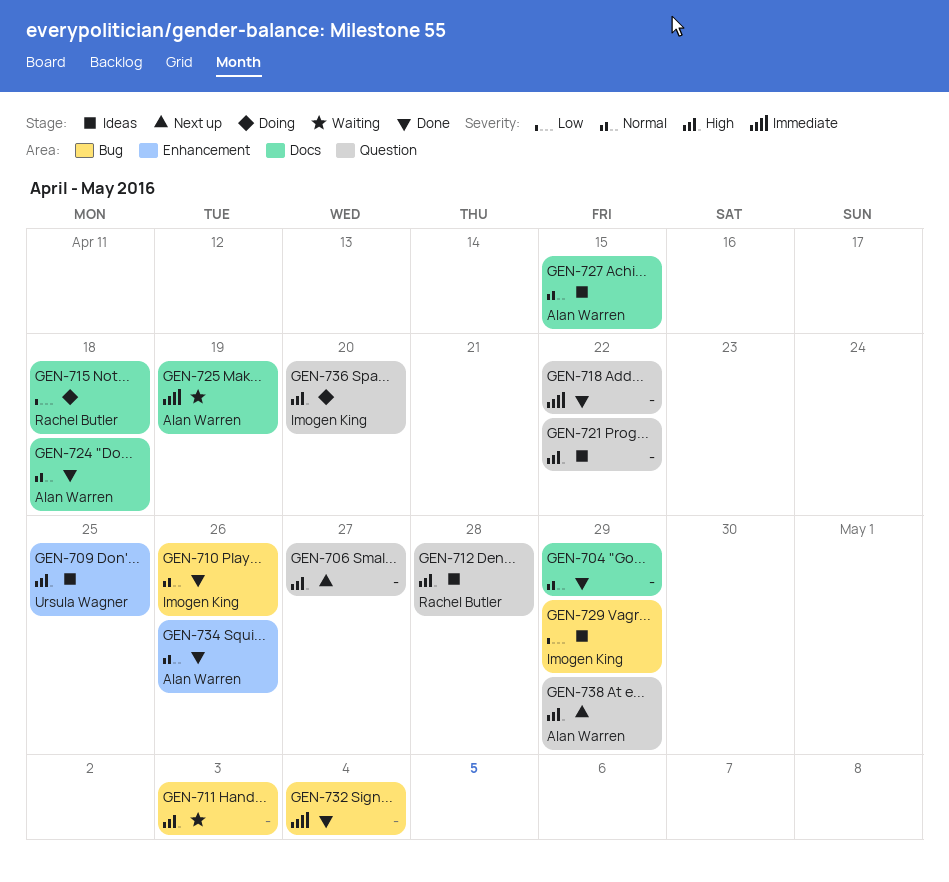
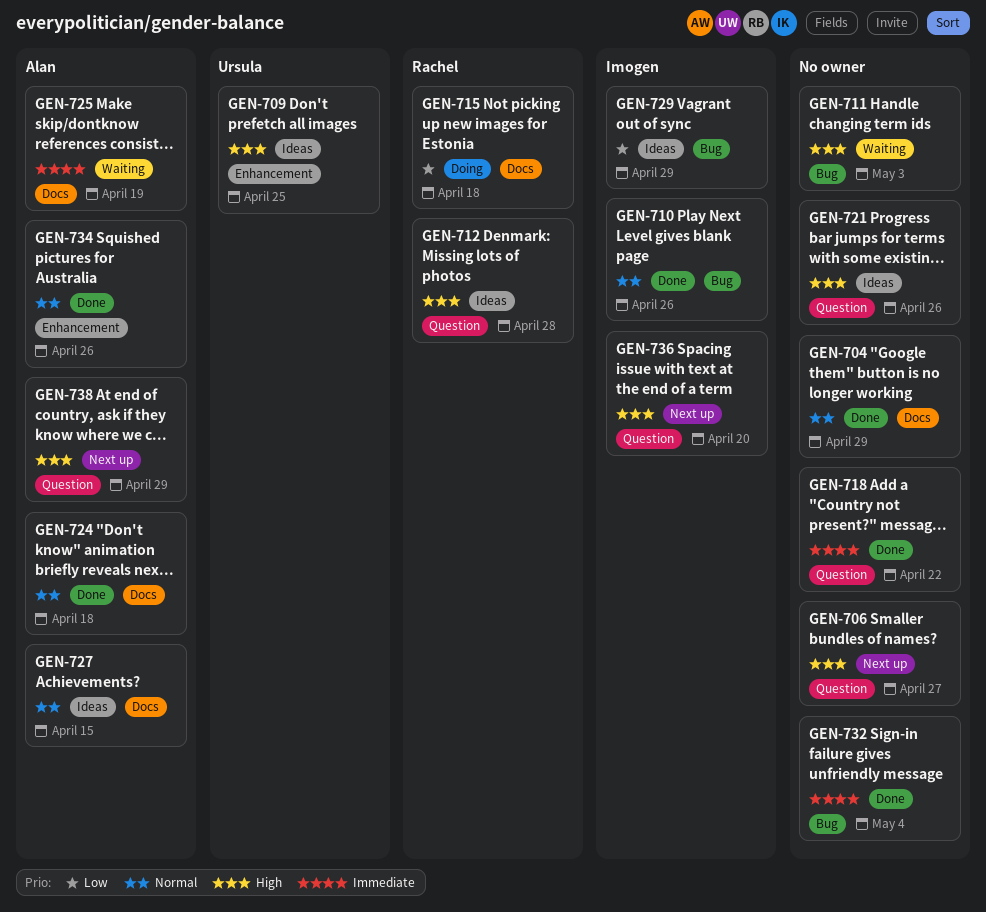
GEN-721, due: Apr 22 -> Apr 26
GEN-736, status: Doing -> Next up

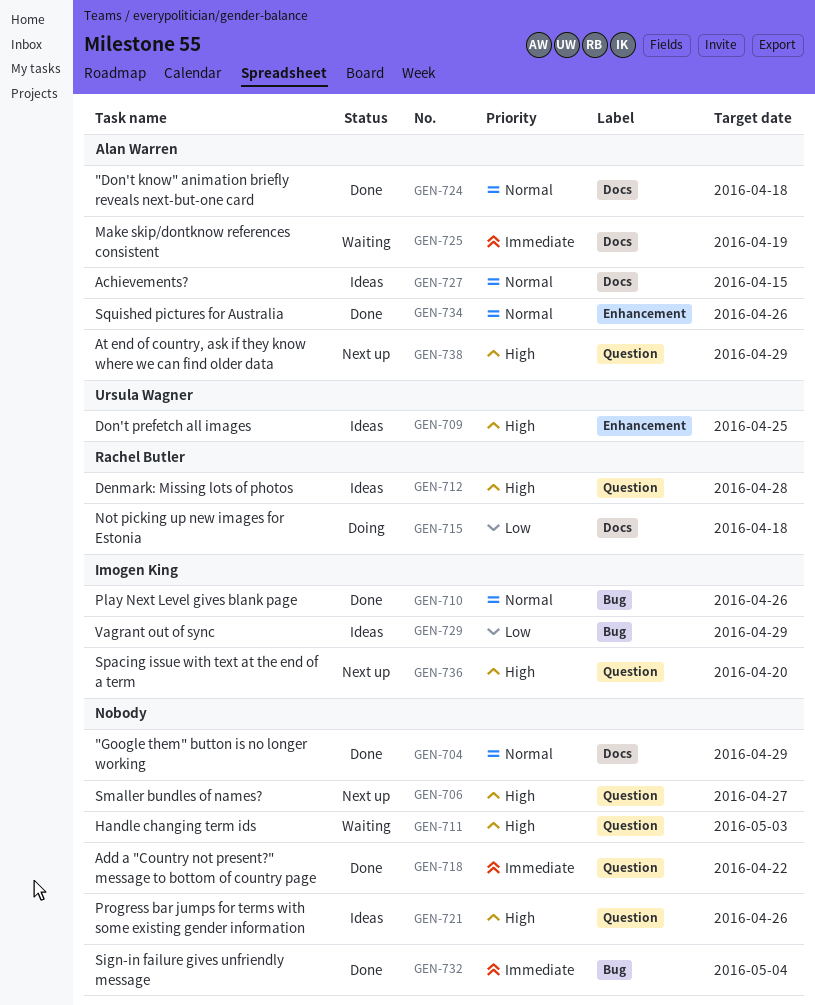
GEN-711, label: Bug -> Question

